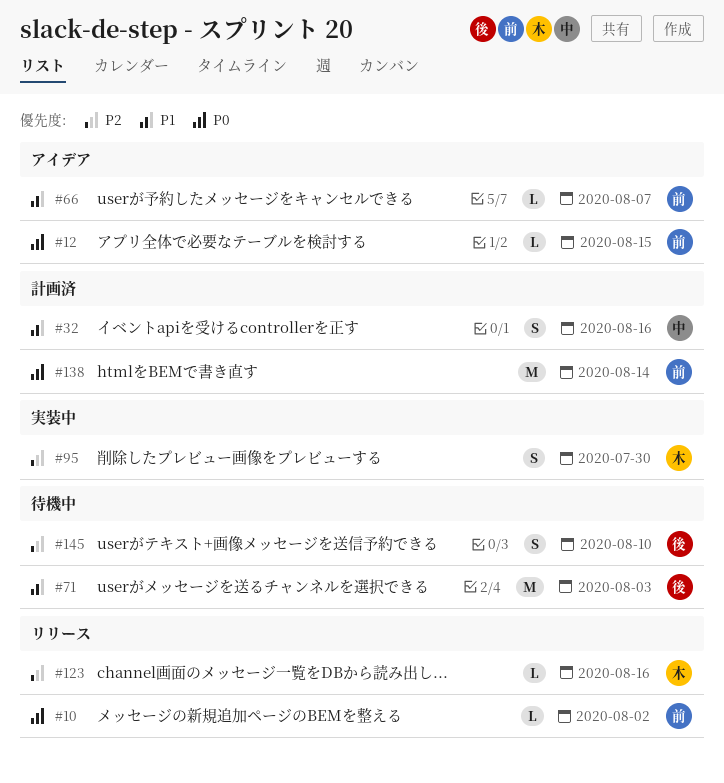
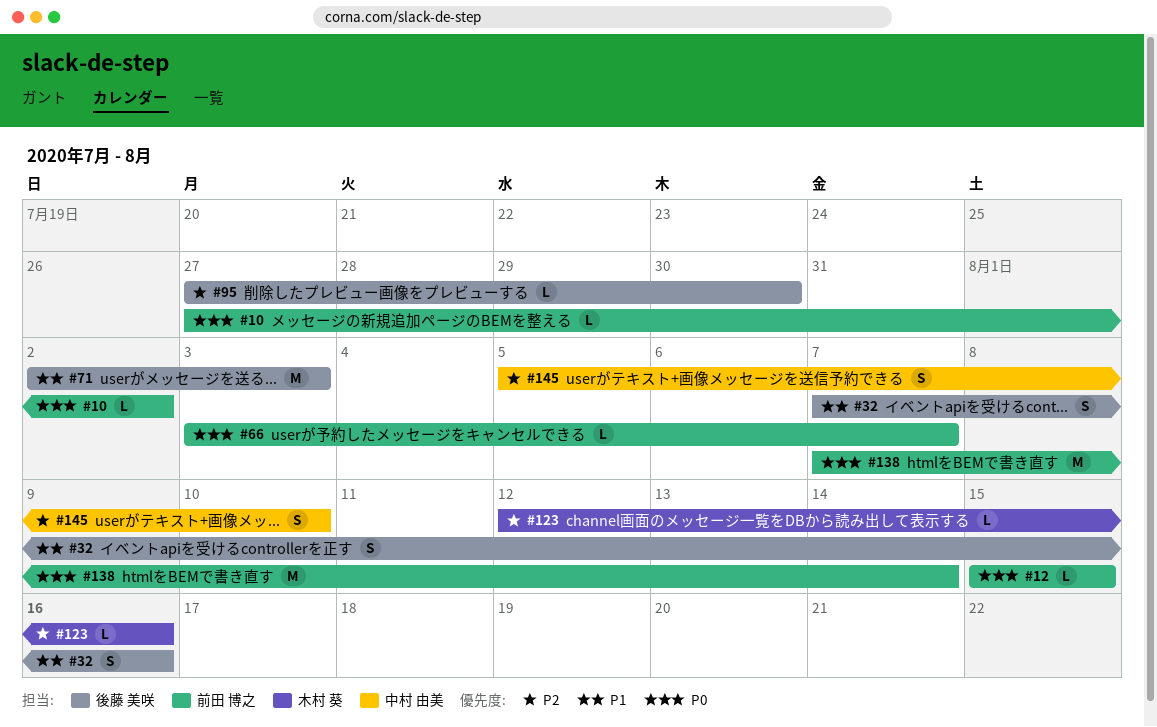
#32, owner: 中村 由美 -> 後藤 美咲
#66, priority: P1 -> P0
#95, owner: 木村 葵 -> 後藤 美咲
#95, estimate: S -> L
#145, owner: 後藤 美咲 -> 中村 由美

